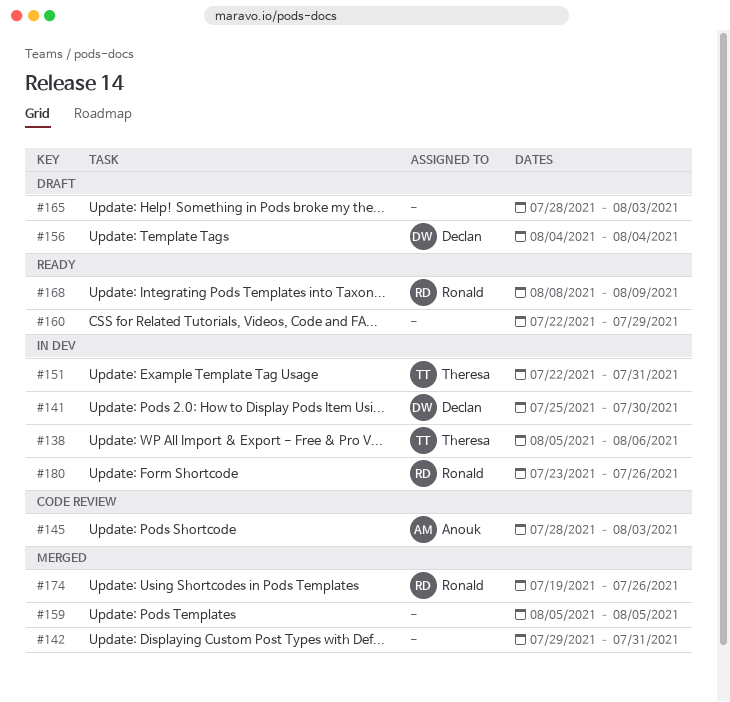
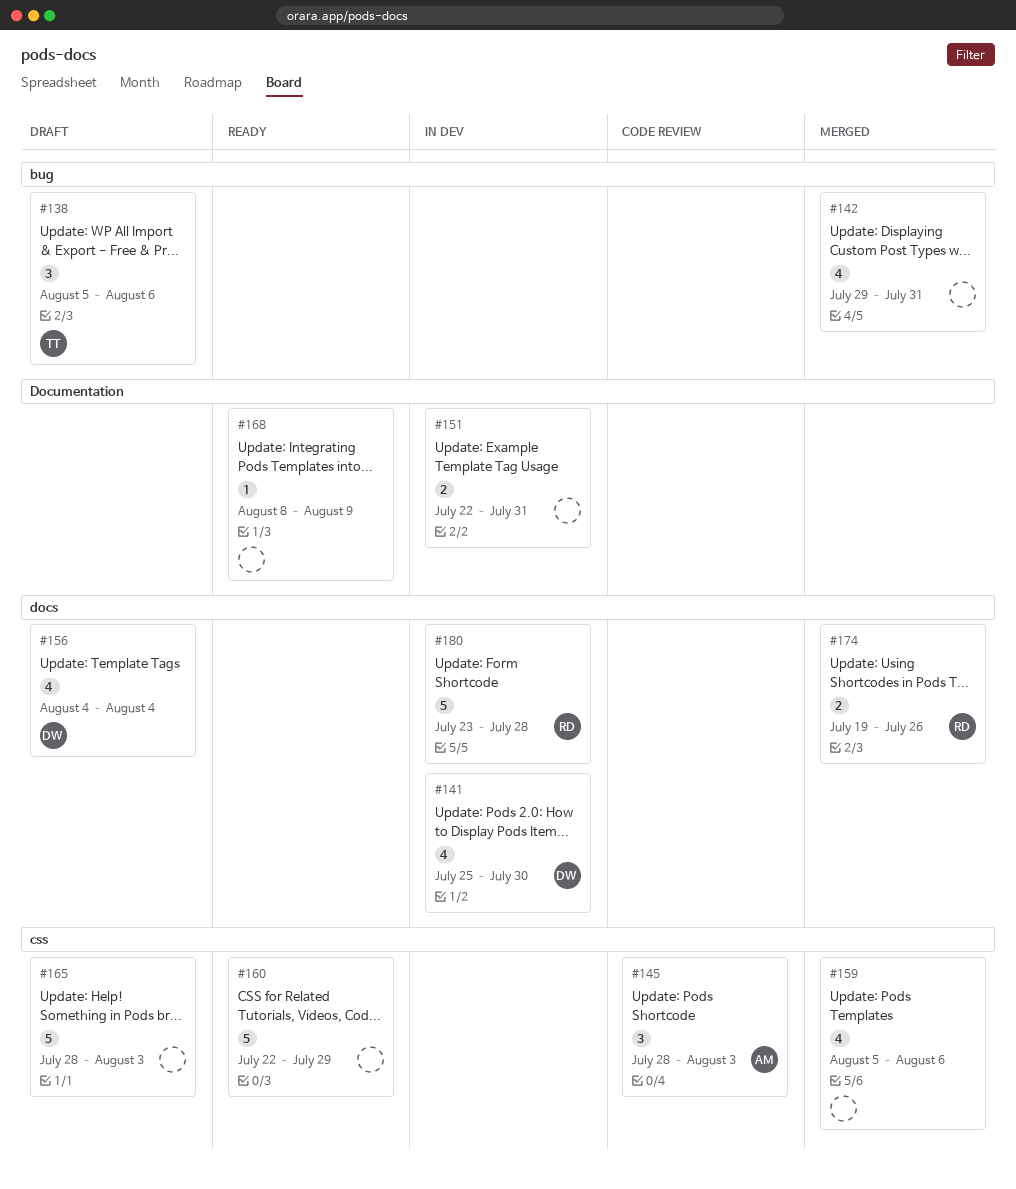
#138, status: In dev -> Draft
#151, owner: Theresa -> none
#159, due: Aug 5 -> Aug 6
#168, owner: Ronald -> none
#180, due: Jul 26 -> Jul 28

